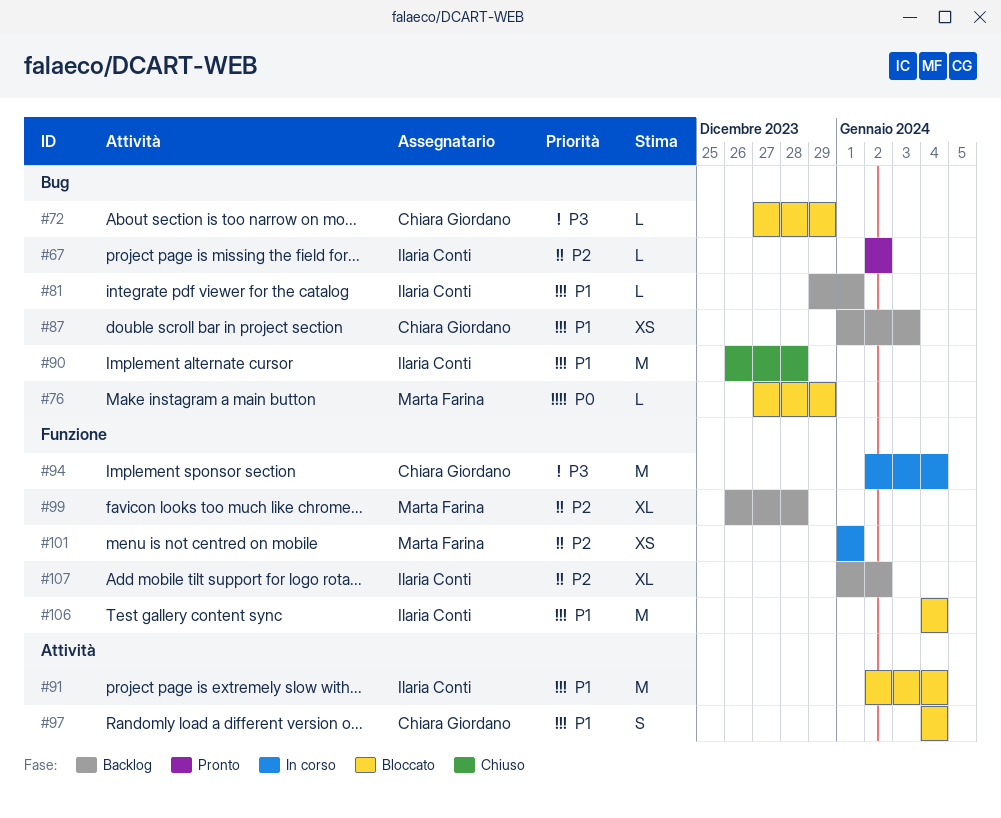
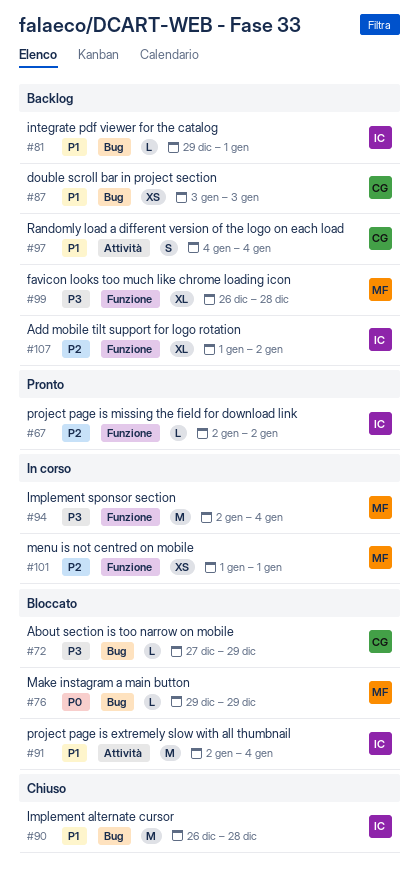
#67, label: Bug -> Funzione
#76, start: Dec 27 -> Dec 29
#87, start: Jan 1 -> Jan 3
#94, owner: Chiara Giordano -> Marta Farina
#97, status: Bloccato -> Backlog
#99, priority: P2 -> P3
#106: present -> none

